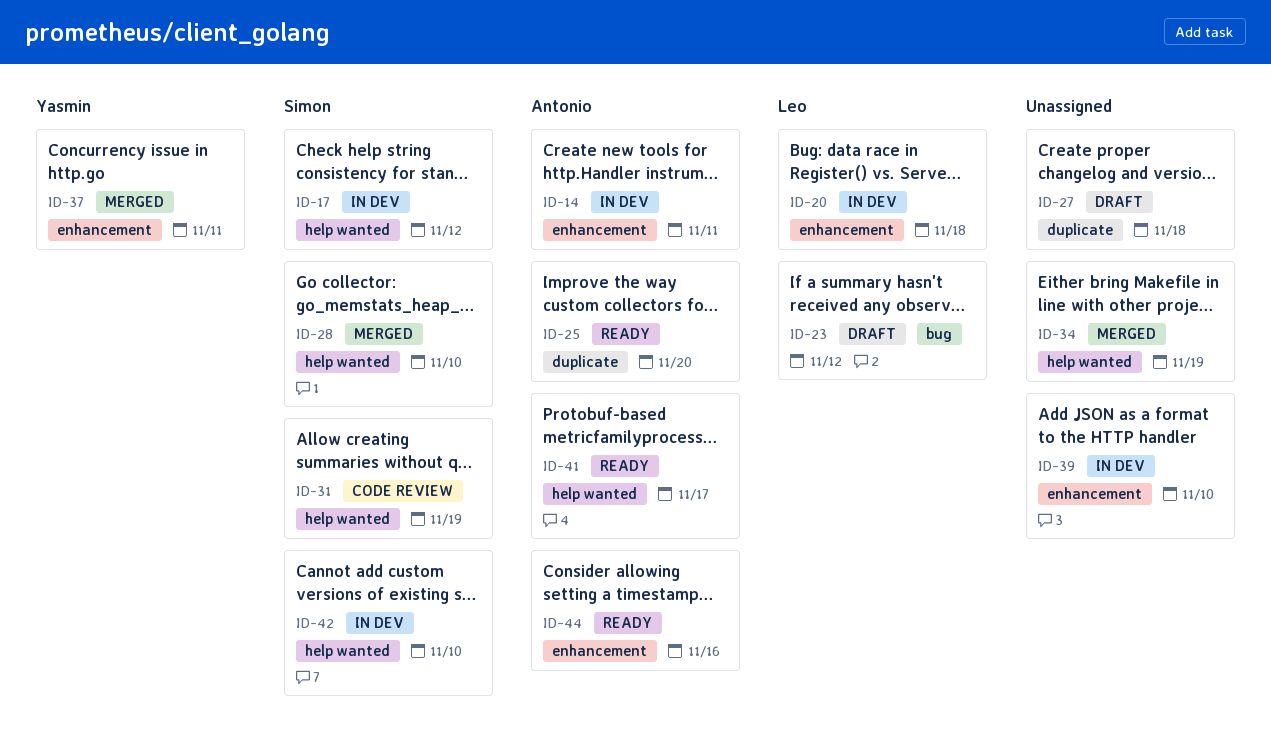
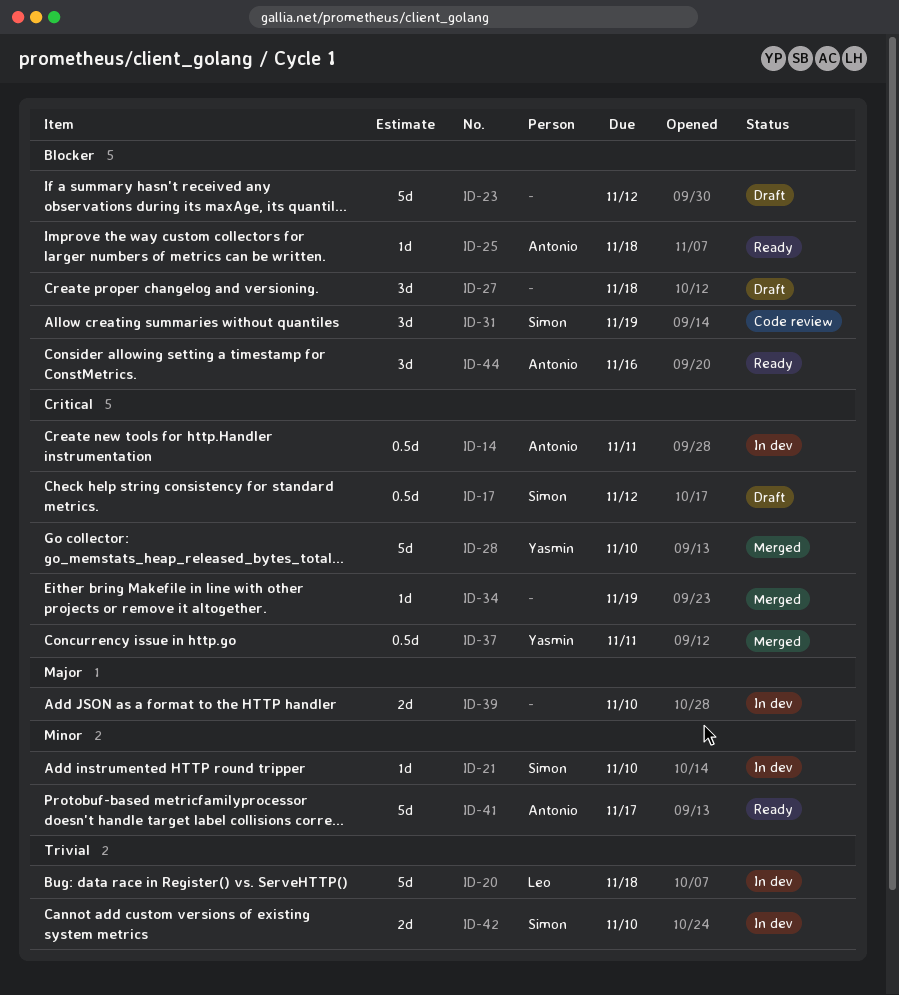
ID-17, status: In dev -> Draft
ID-21: none -> present
ID-23, owner: Leo -> none
ID-25, due: Nov 20 -> Nov 18
ID-28, owner: Simon -> Yasmin

